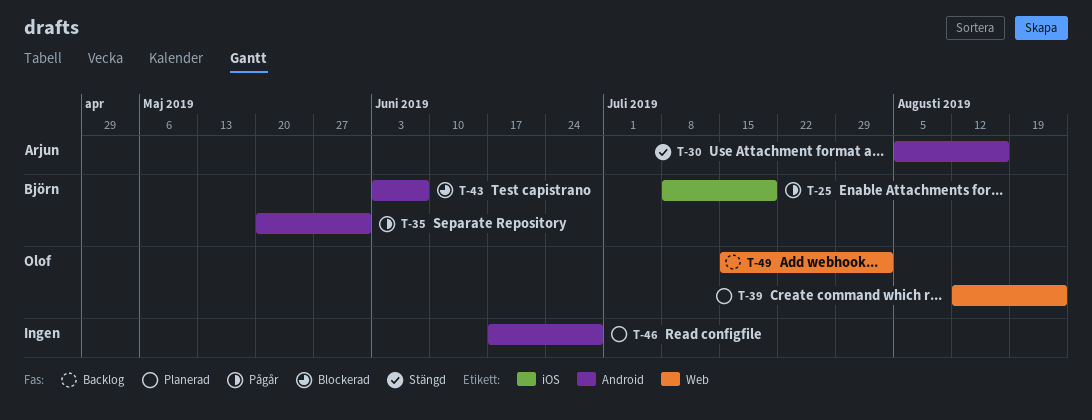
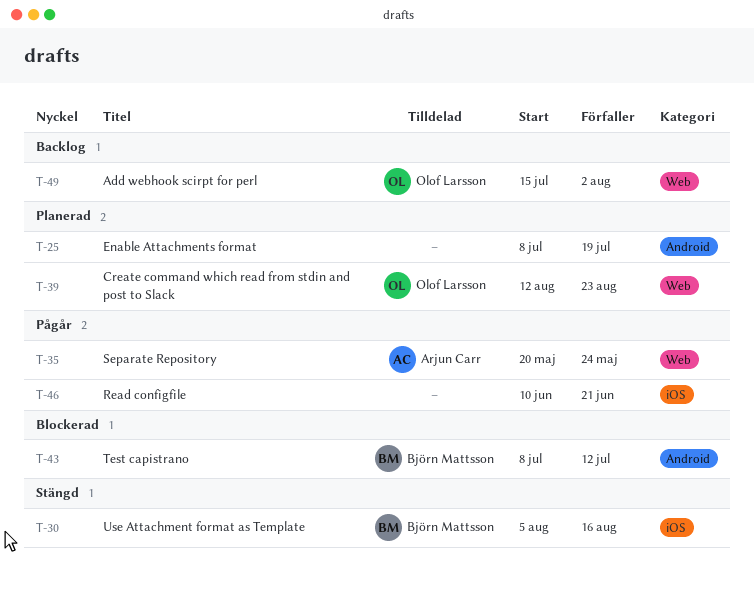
T-25, status: Pågår -> Planerad
T-25, owner: Björn Mattsson -> none
T-25, label: iOS -> Android
T-30, owner: Arjun Carr -> Björn Mattsson
T-30, label: Android -> iOS
T-35, owner: Björn Mattsson -> Arjun Carr
T-35, label: Android -> Web
T-35, due: May 31 -> May 24
T-43, start: Jun 3 -> Jul 8
T-43, due: Jun 7 -> Jul 12
T-46, status: Planerad -> Pågår
T-46, label: Android -> iOS
T-46, start: Jun 17 -> Jun 10
T-46, due: Jun 28 -> Jun 21

